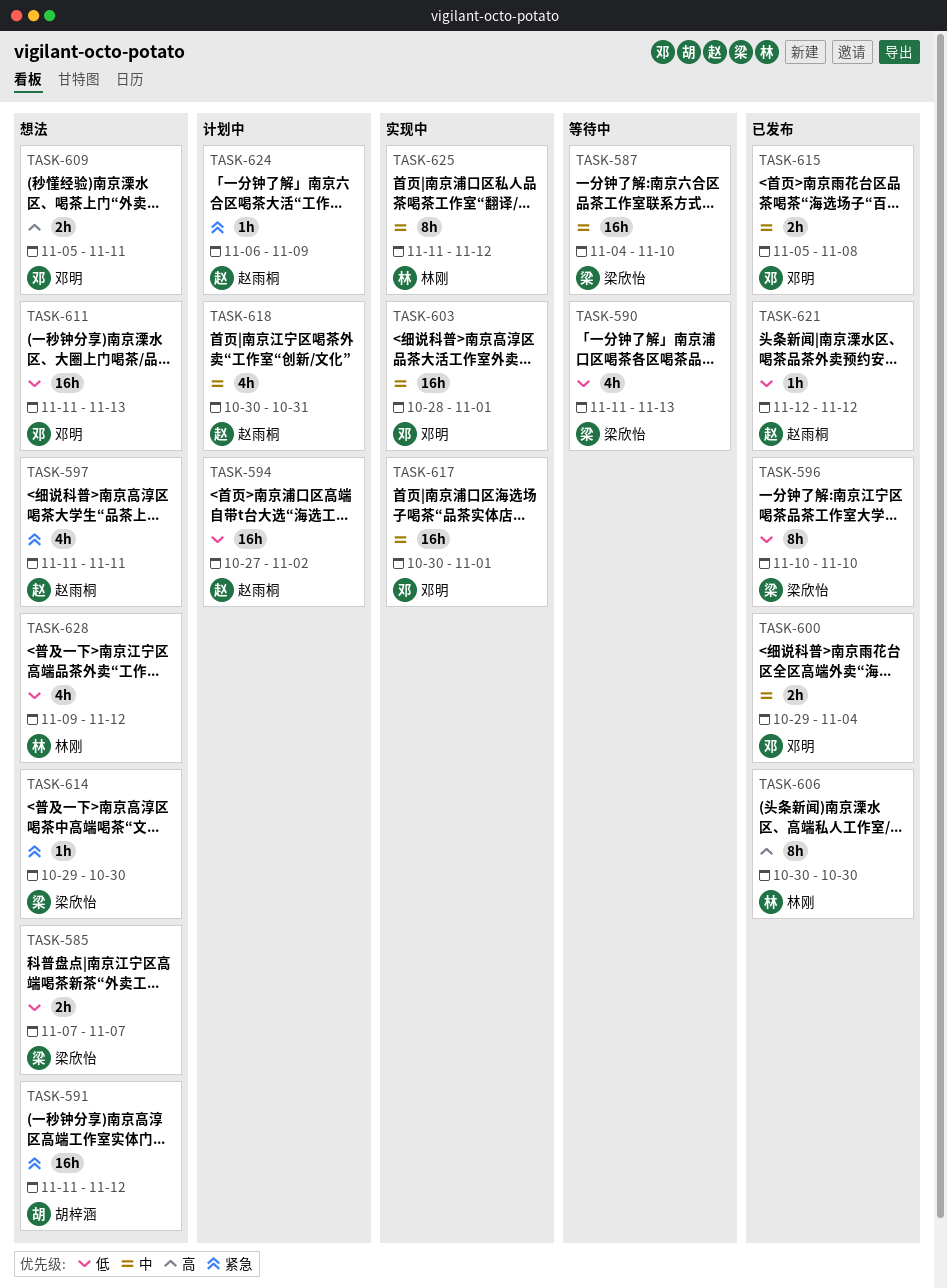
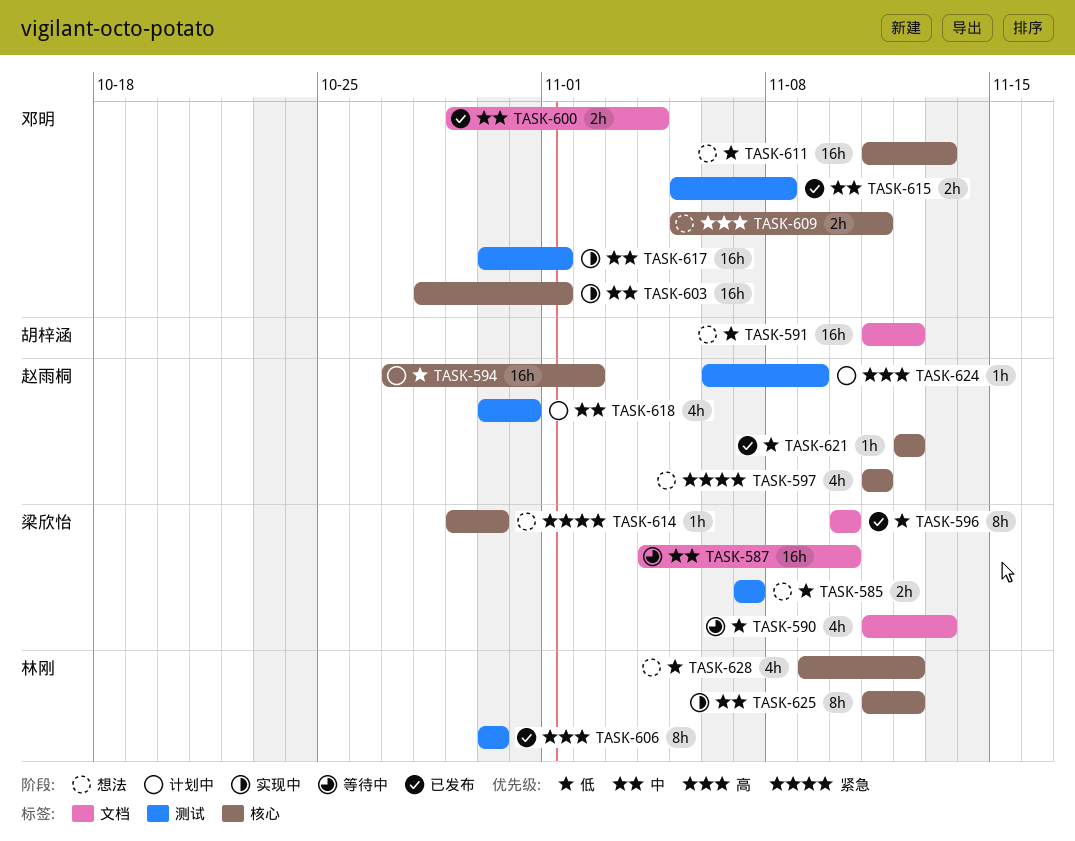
TASK-591, priority: 紧急 -> 低
TASK-624, priority: 紧急 -> 高

